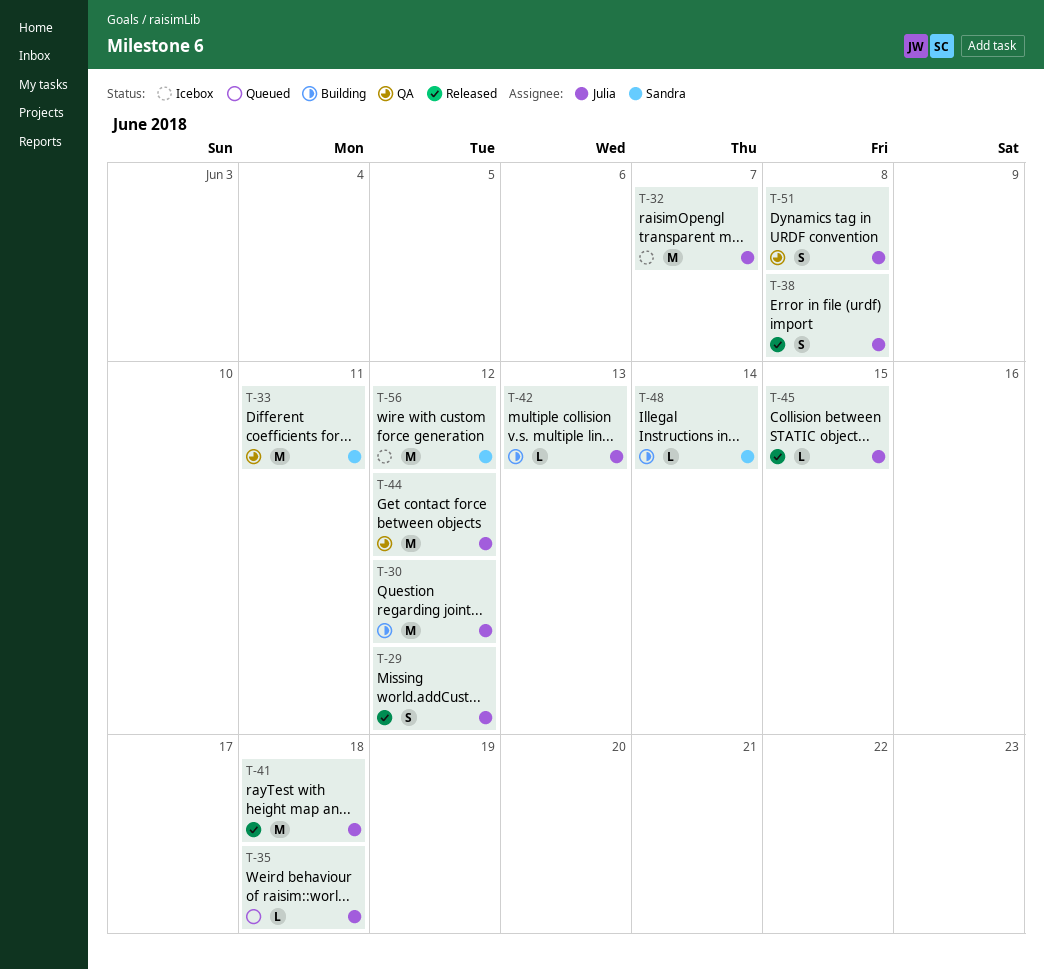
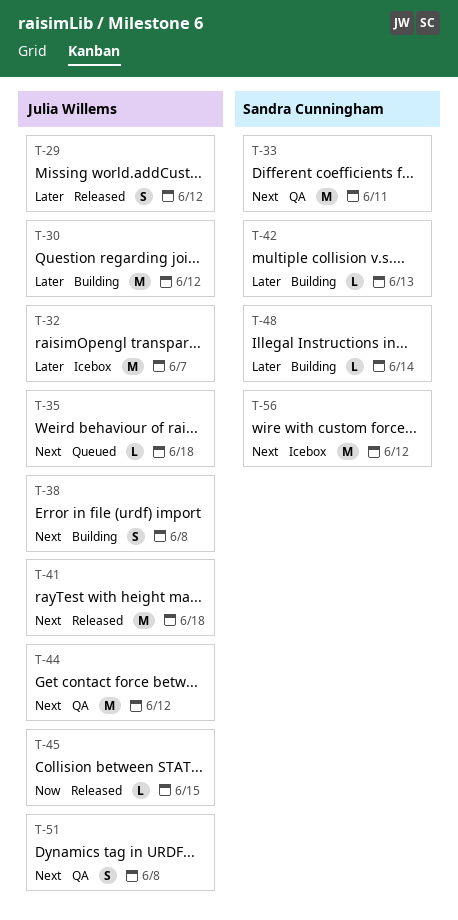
T-38, status: Released -> Building
T-42, owner: Julia Willems -> Sandra Cunningham

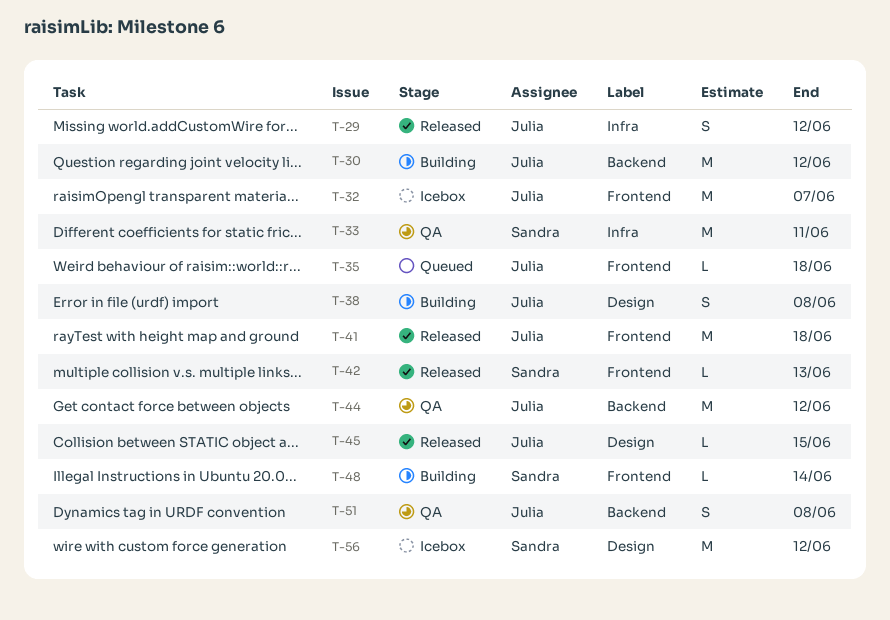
T-42, status: Building -> Released

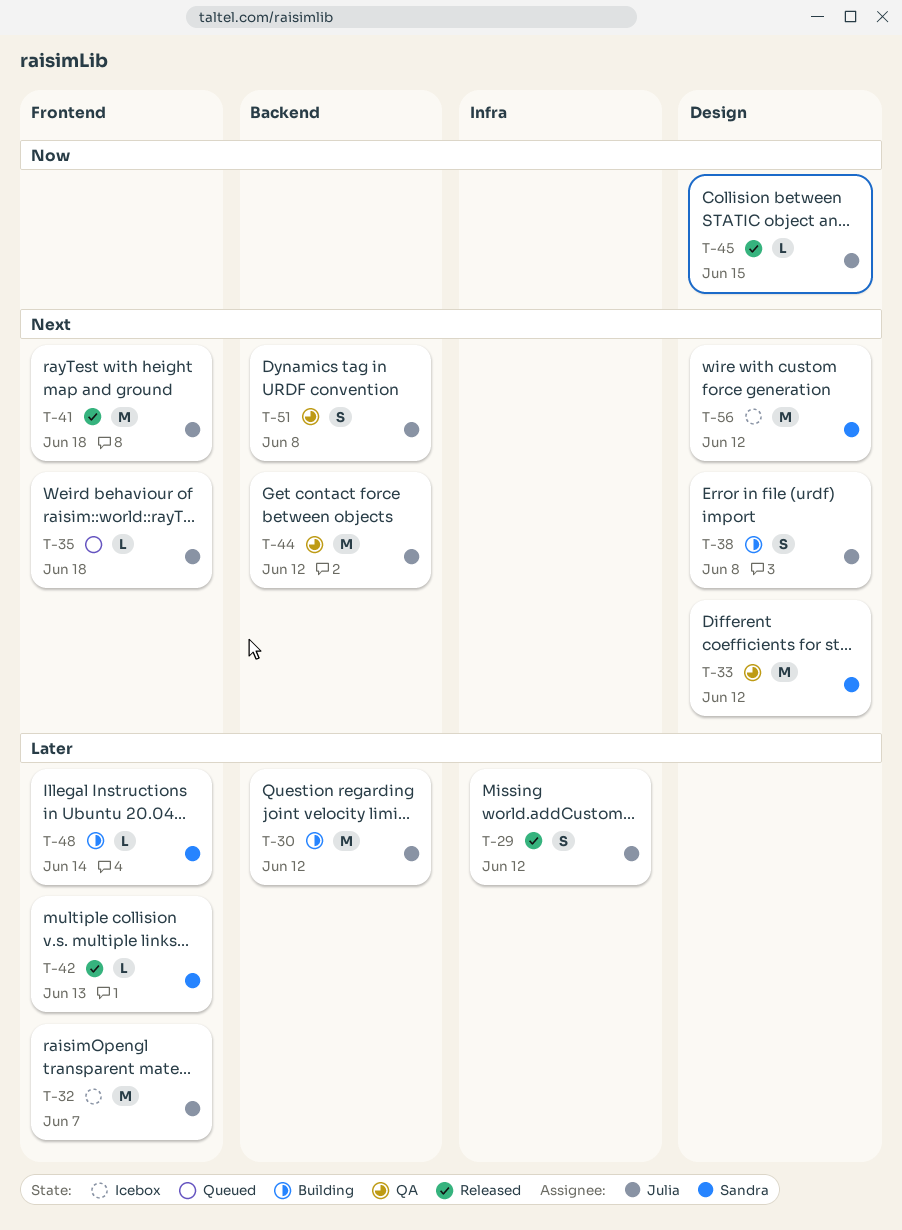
T-33, label: Infra -> Design
T-33, due: Jun 11 -> Jun 12

